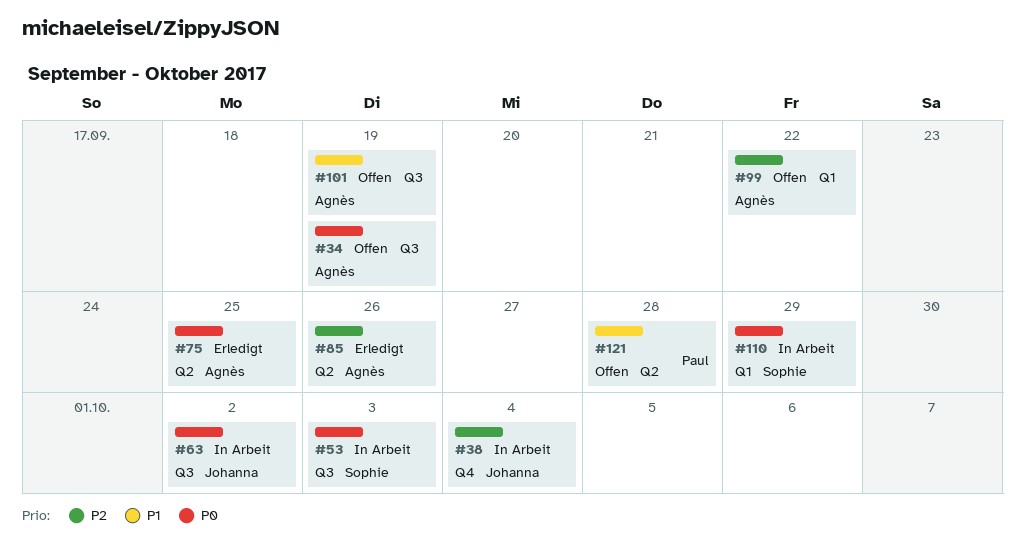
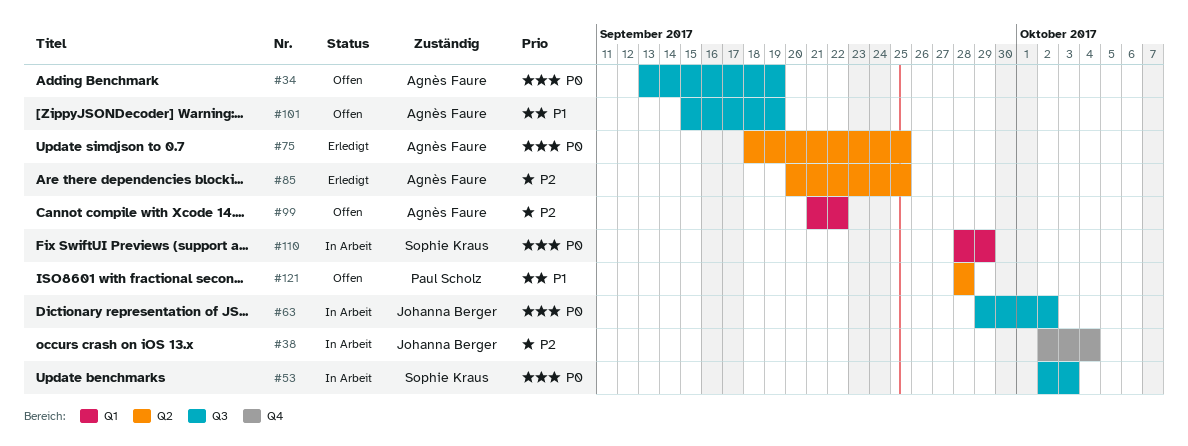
#85, due: Sep 26 -> Sep 25

